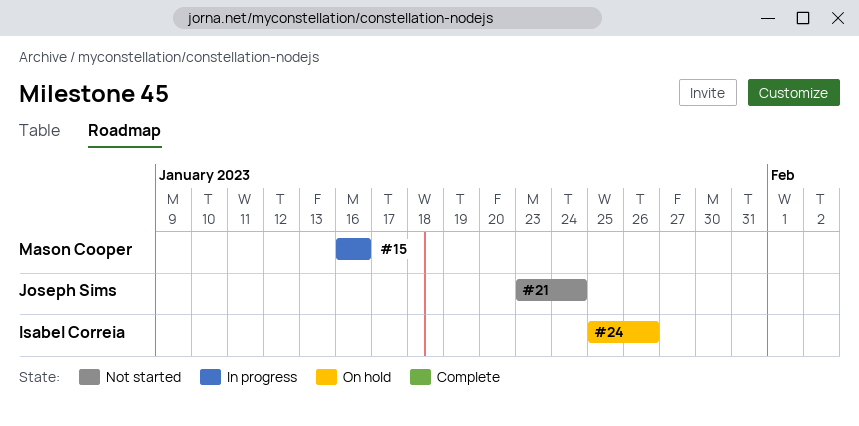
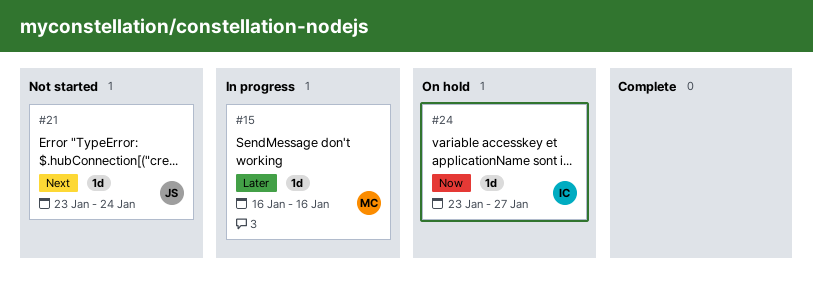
#24, start: Jan 25 -> Jan 23
#24, due: Jan 26 -> Jan 27

